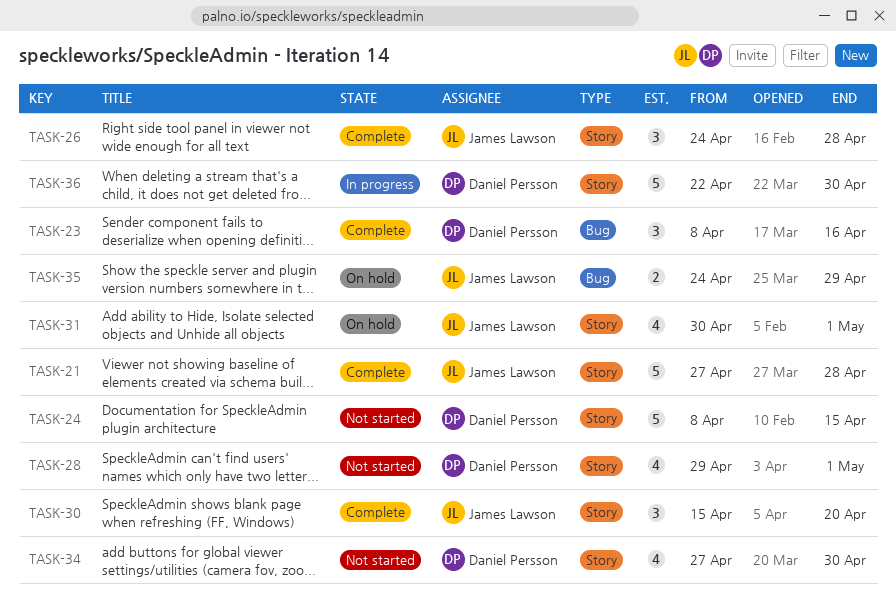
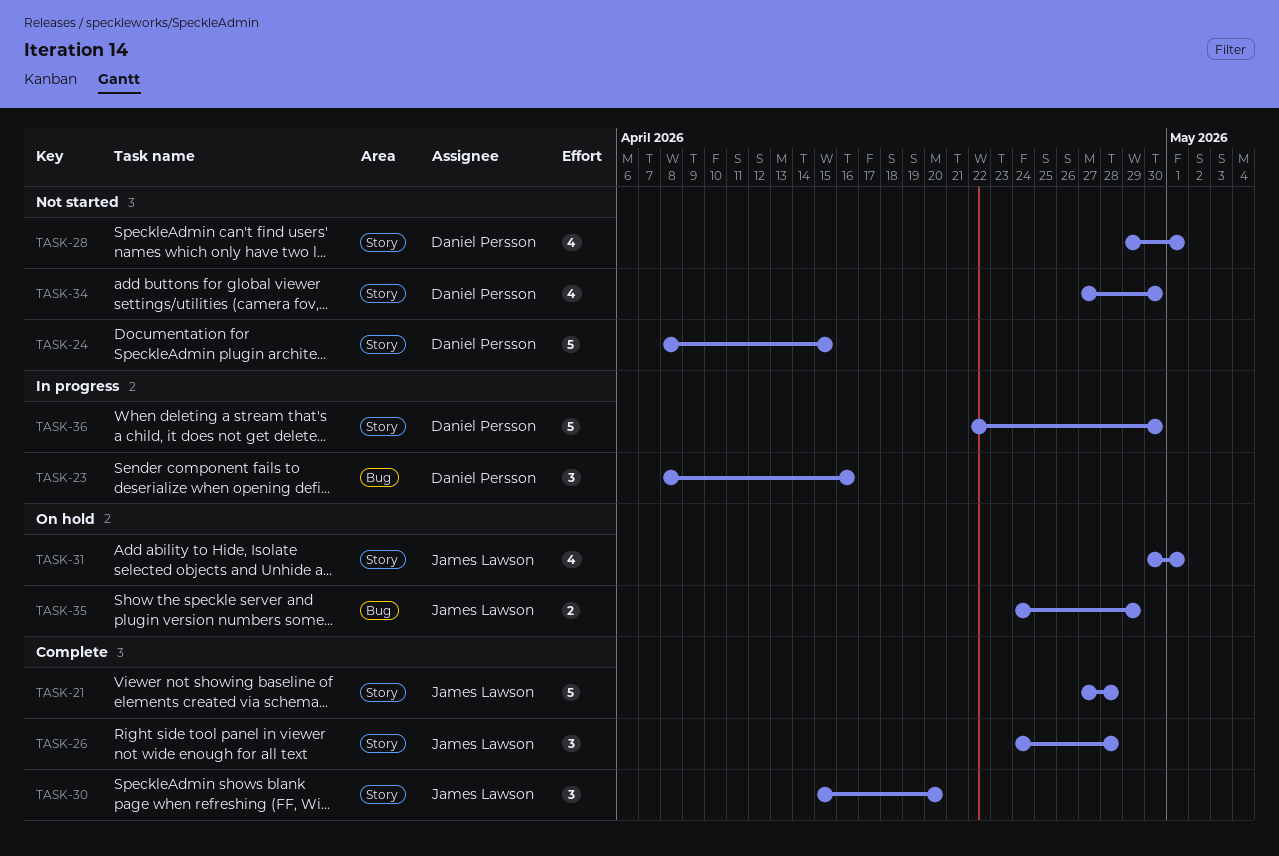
TASK-23, status: Complete -> In progress

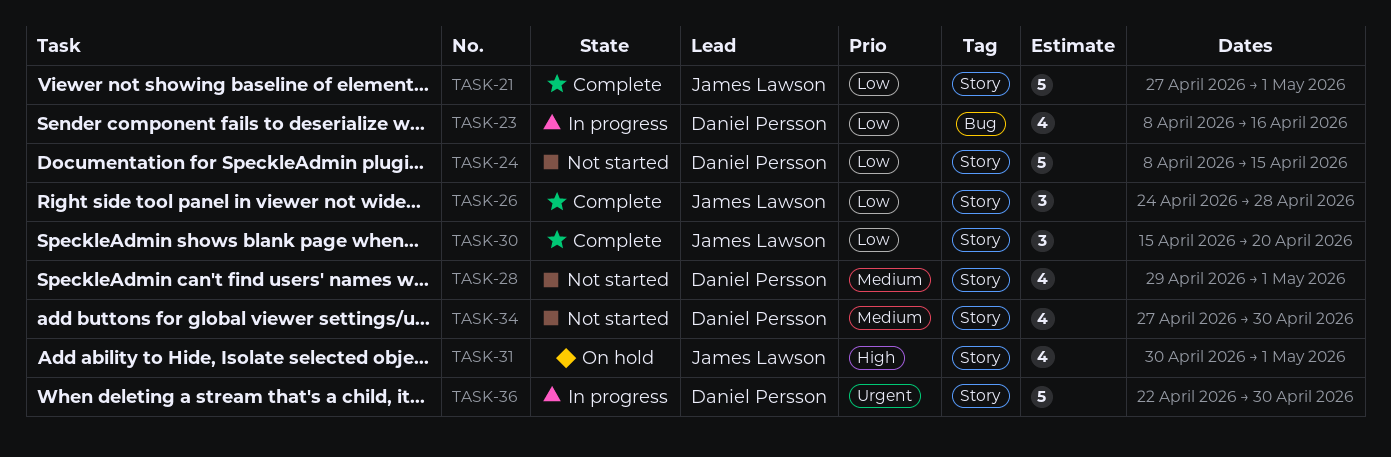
TASK-21, due: Apr 28 -> May 1
TASK-23, estimate: 3 -> 4
TASK-35: present -> none

